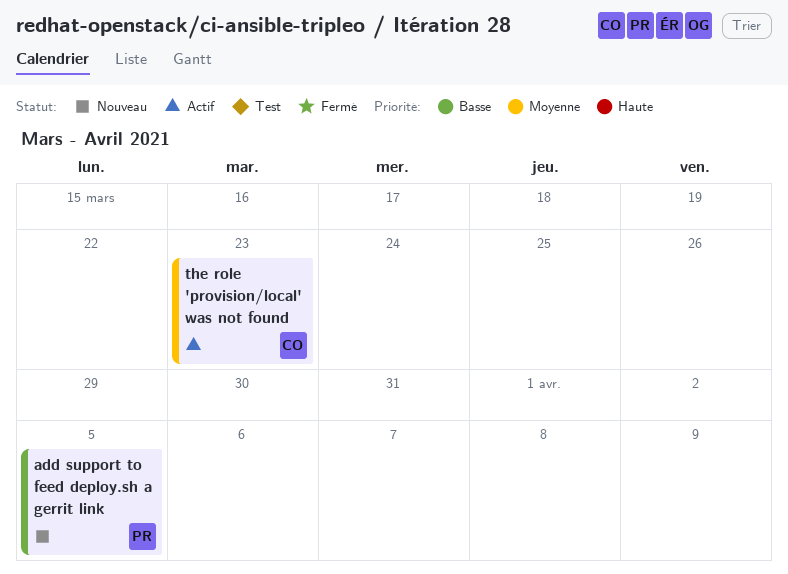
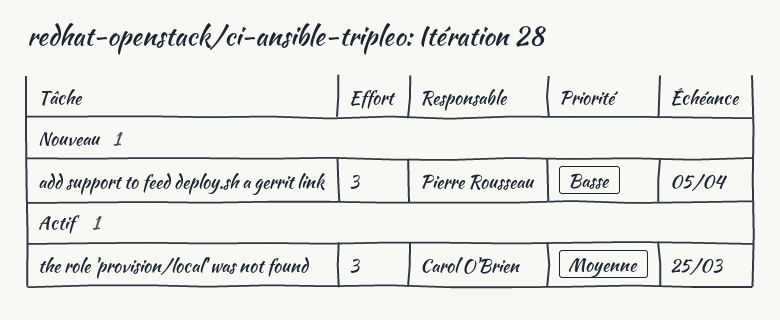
the role 'provision/local' was not found, due: Mar 23 -> Mar 25

